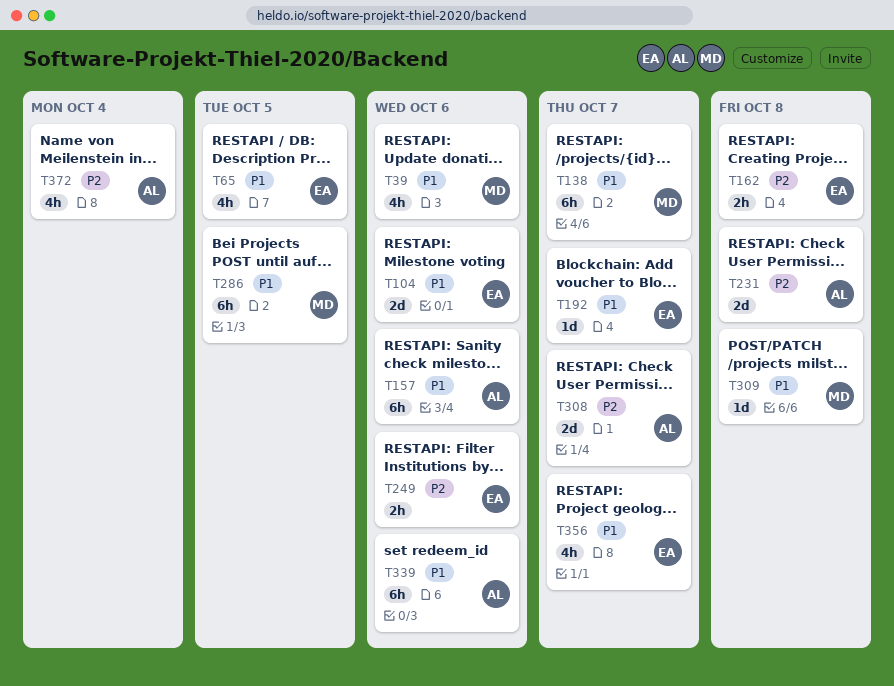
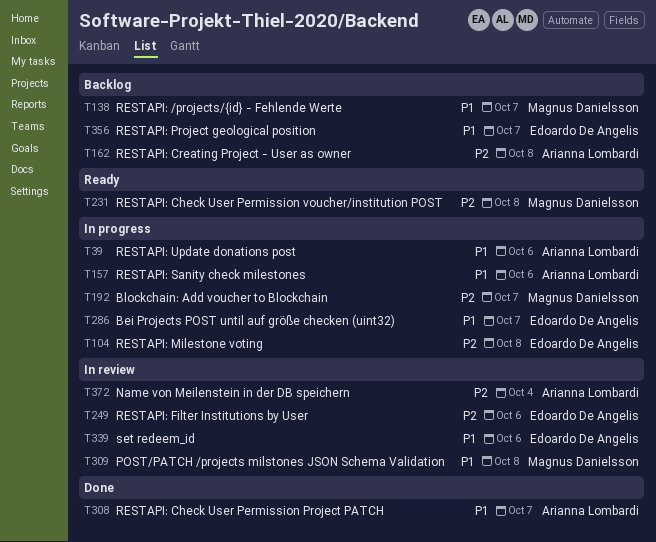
T39, owner: Magnus Danielsson -> Arianna Lombardi
T65: present -> none
T104, priority: P1 -> P2
T104, due: Oct 6 -> Oct 8
T162, owner: Edoardo De Angelis -> Arianna Lombardi
T192, owner: Edoardo De Angelis -> Magnus Danielsson
T192, priority: P1 -> P2
T231, owner: Arianna Lombardi -> Magnus Danielsson
T286, owner: Magnus Danielsson -> Edoardo De Angelis
T286, due: Oct 5 -> Oct 7
T308, priority: P2 -> P1
T339, owner: Arianna Lombardi -> Edoardo De Angelis

